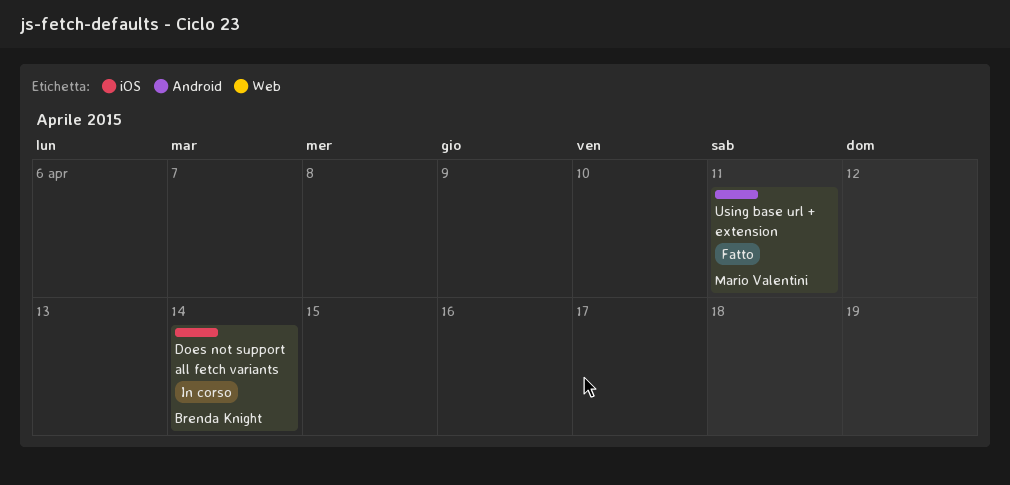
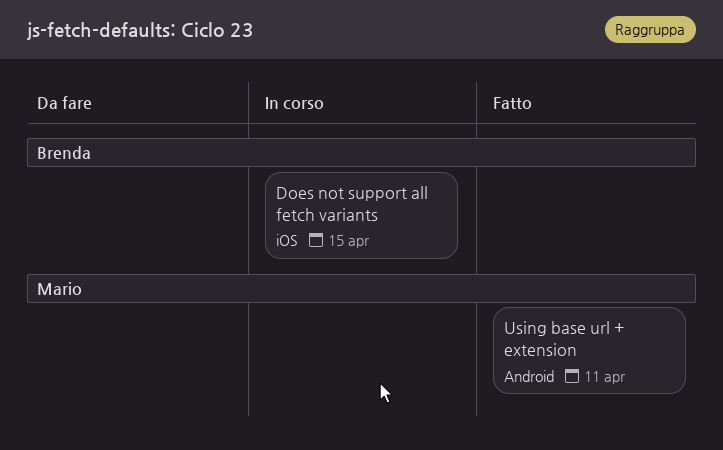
Does not support all fetch variants, due: Apr 14 -> Apr 15

